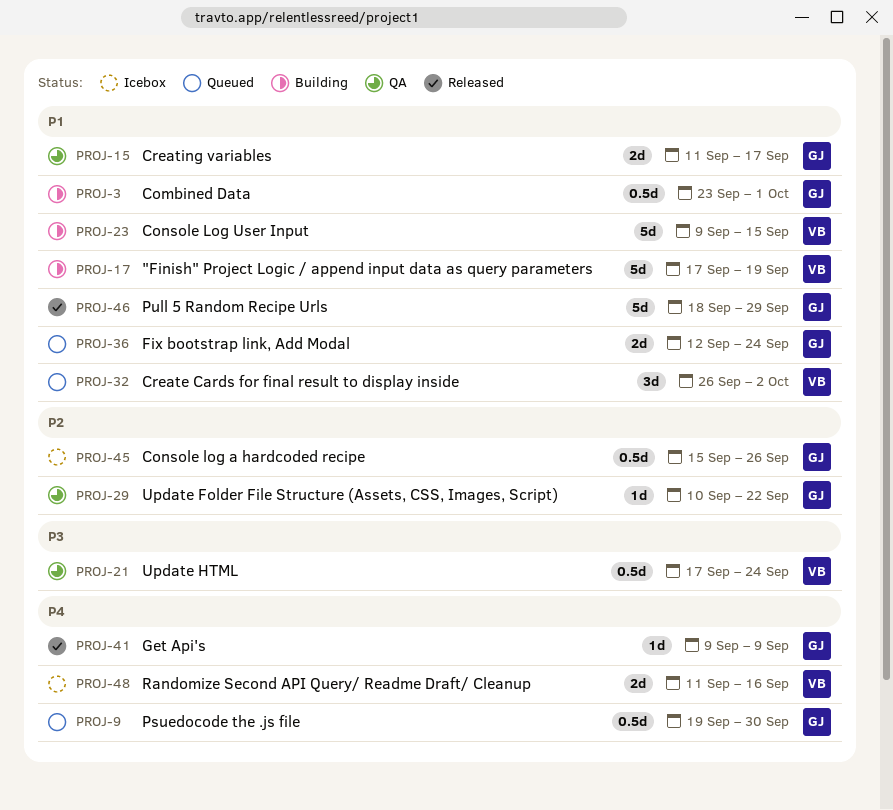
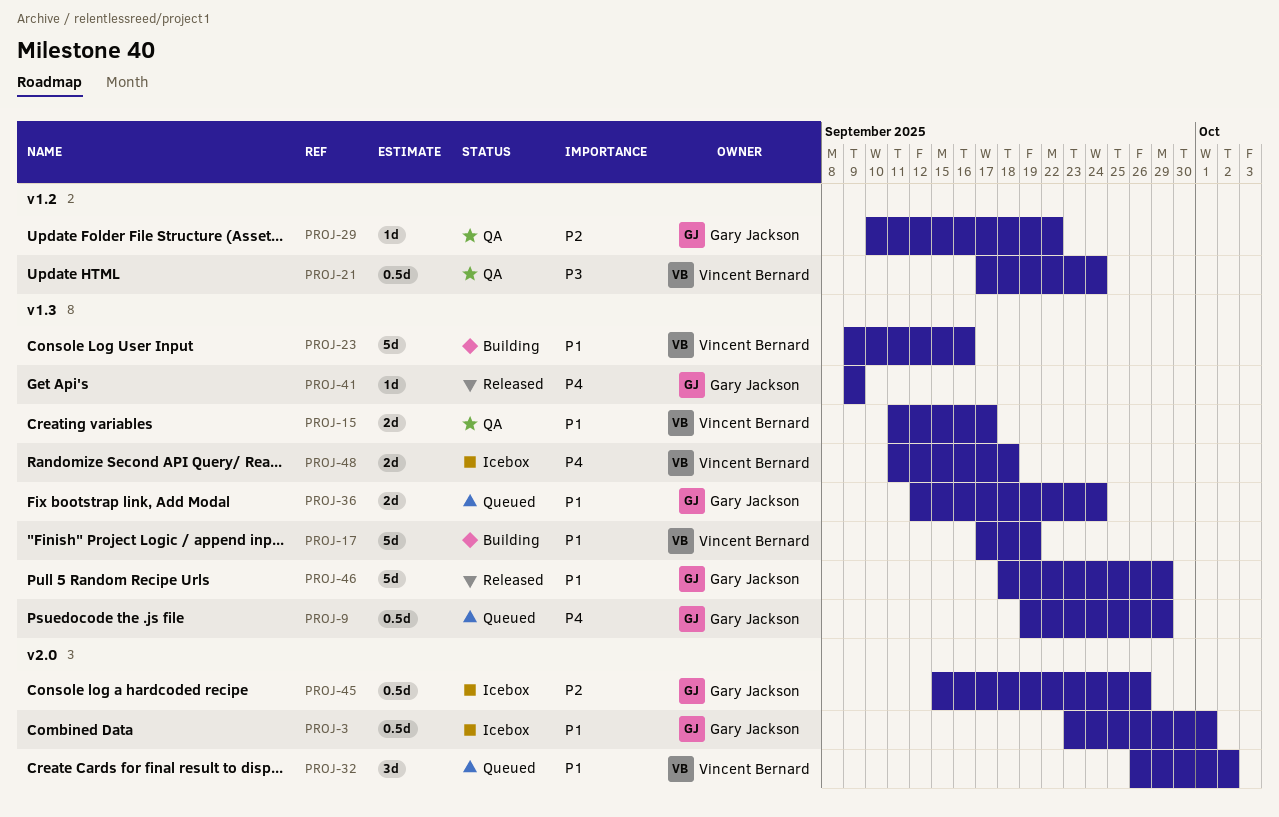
PROJ-3, status: Building -> Icebox
PROJ-9, due: Sep 30 -> Sep 29
PROJ-15, owner: Gary Jackson -> Vincent Bernard
PROJ-23, due: Sep 15 -> Sep 16
PROJ-48, due: Sep 16 -> Sep 18

